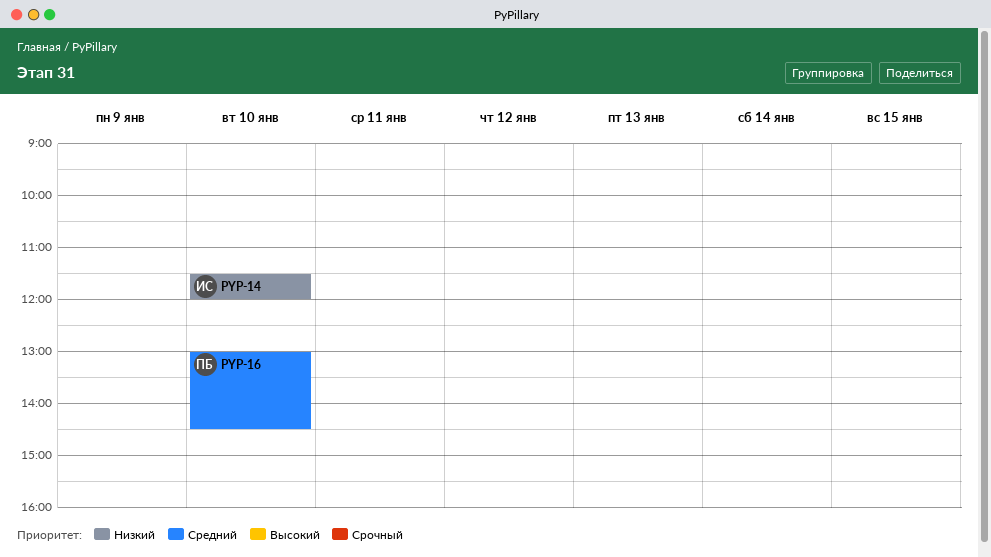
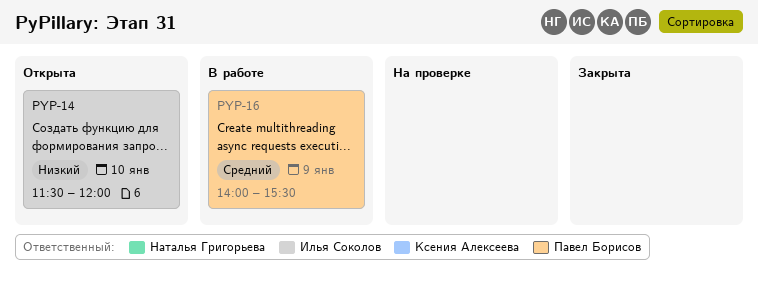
PYP-16, day: Jan 10 -> Jan 9
PYP-16, begins: 13:00 -> 14:00
PYP-16, ends: 14:30 -> 15:30

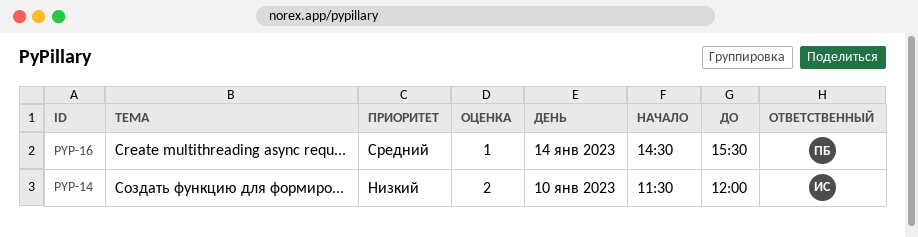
PYP-16, day: Jan 9 -> Jan 14
PYP-16, begins: 14:00 -> 14:30

